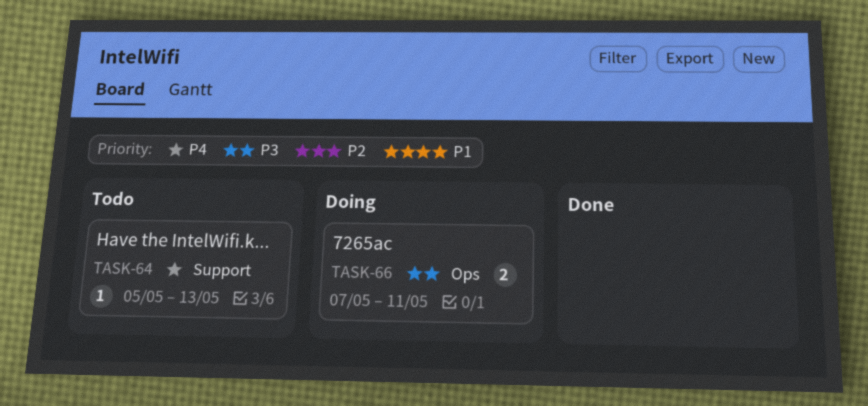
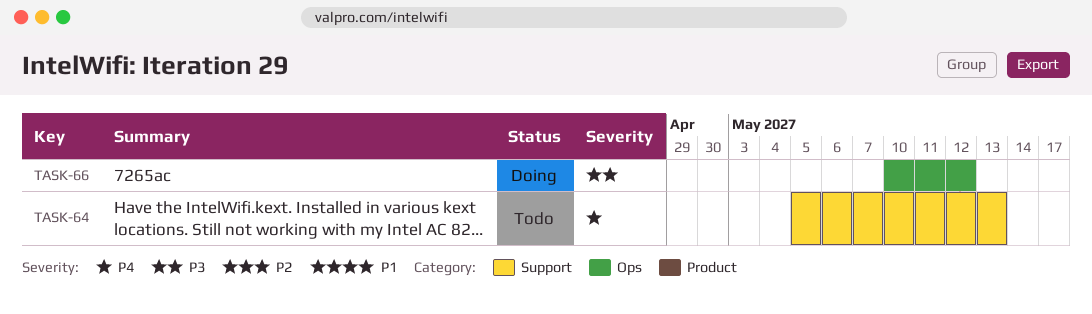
TASK-66, start: May 7 -> May 10
TASK-66, due: May 11 -> May 12

